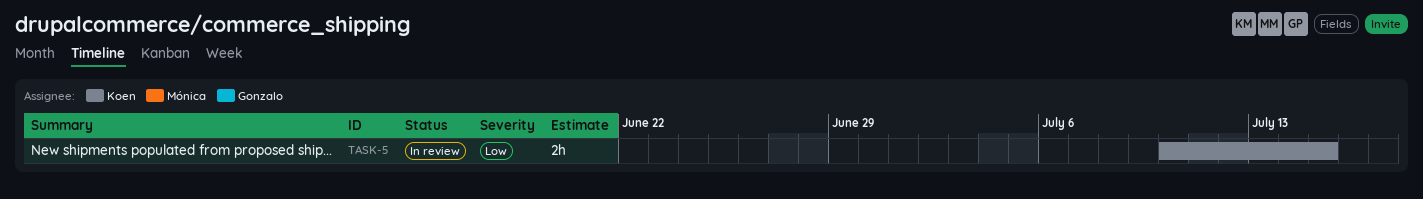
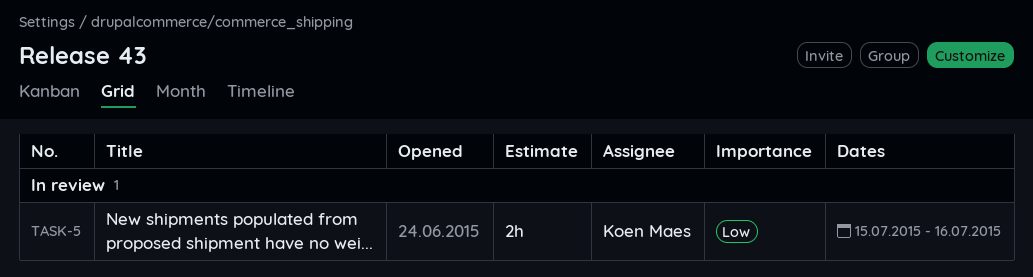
TASK-5, start: Jul 10 -> Jul 15
TASK-5, due: Jul 15 -> Jul 16

